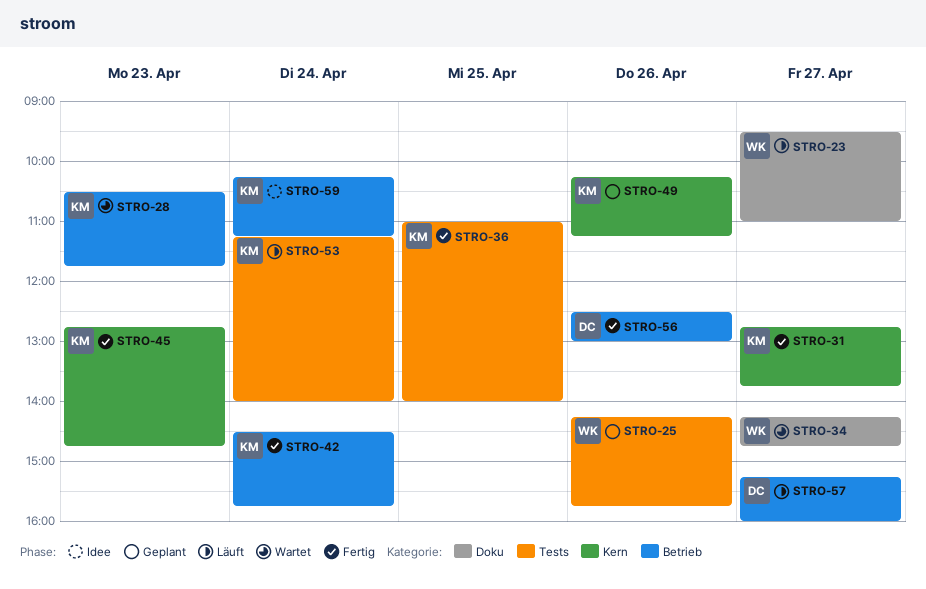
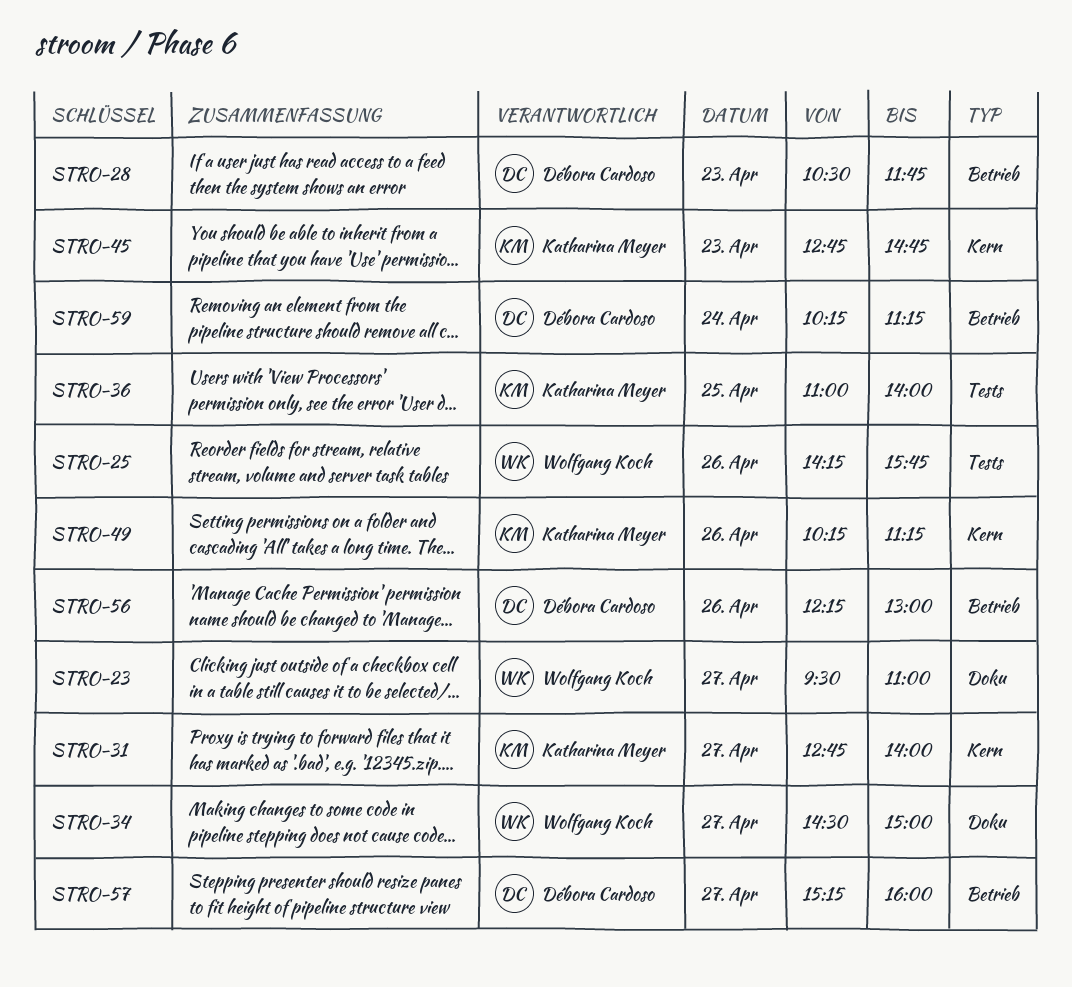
STRO-28, owner: Katharina Meyer -> Débora Cardoso
STRO-31, ends: 13:45 -> 14:00
STRO-34, begins: 14:15 -> 14:30
STRO-34, ends: 14:45 -> 15:00
STRO-42: present -> none
STRO-53: present -> none
STRO-56, begins: 12:30 -> 12:15
STRO-59, owner: Katharina Meyer -> Débora Cardoso

